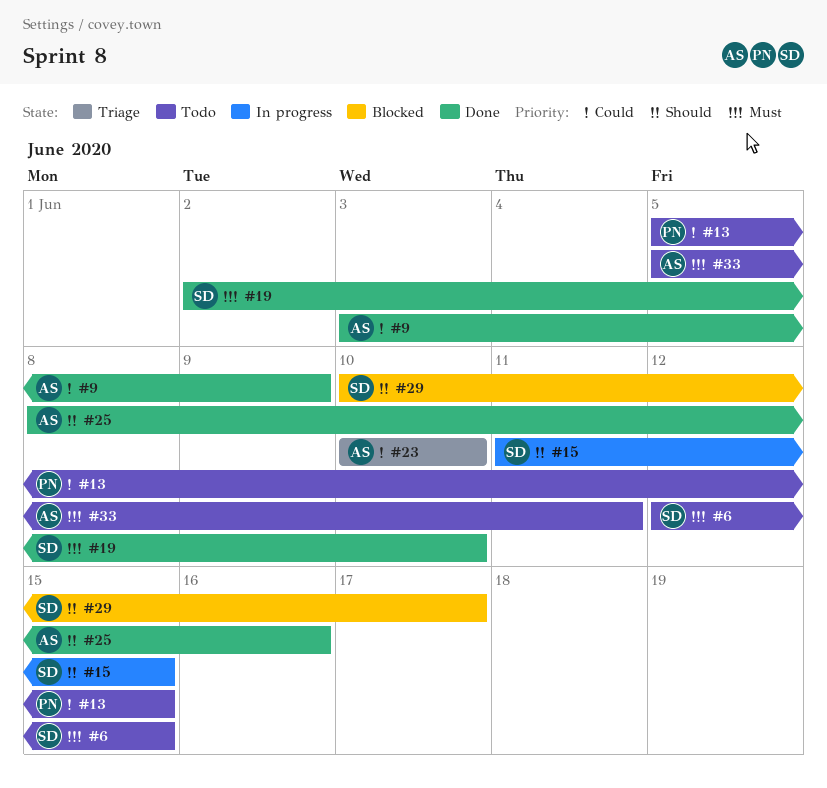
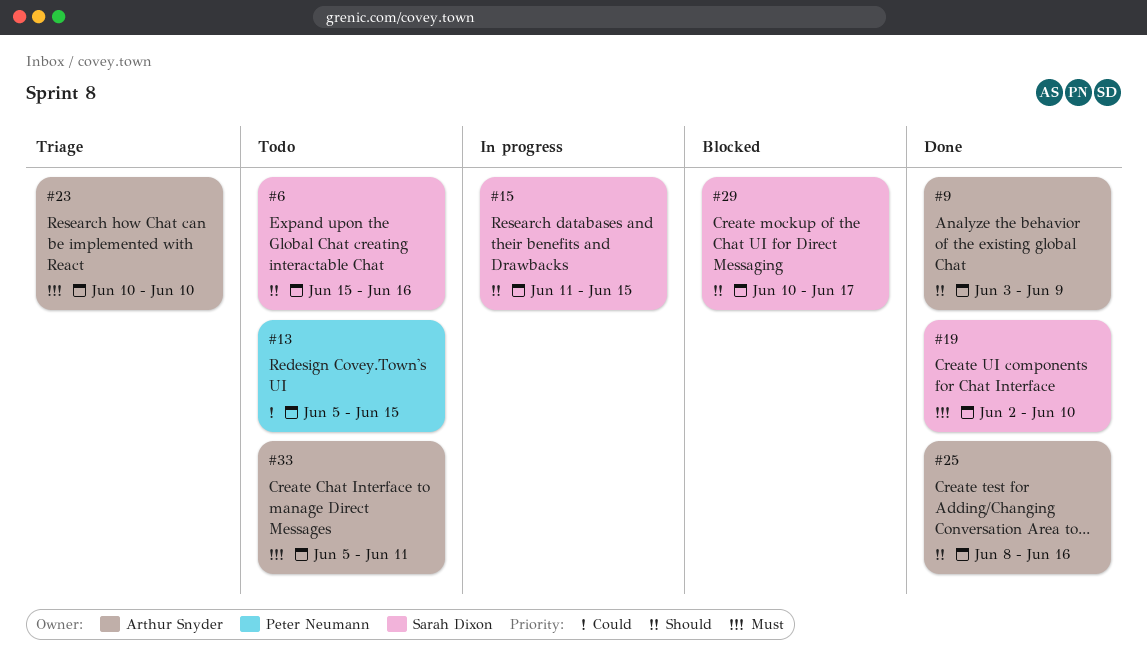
#6, priority: Must -> Should
#6, start: Jun 12 -> Jun 15
#6, due: Jun 15 -> Jun 16
#9, priority: Could -> Should
#23, priority: Could -> Must

